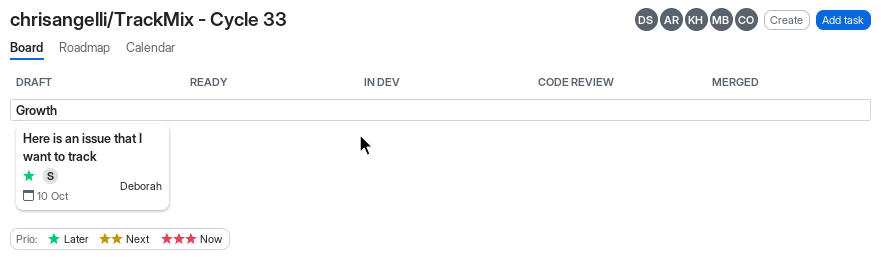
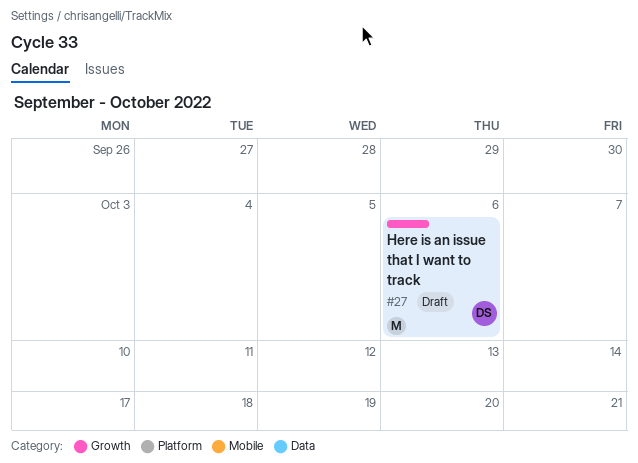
Here is an issue that I want to track, estimate: S -> M
Here is an issue that I want to track, due: Oct 10 -> Oct 6

